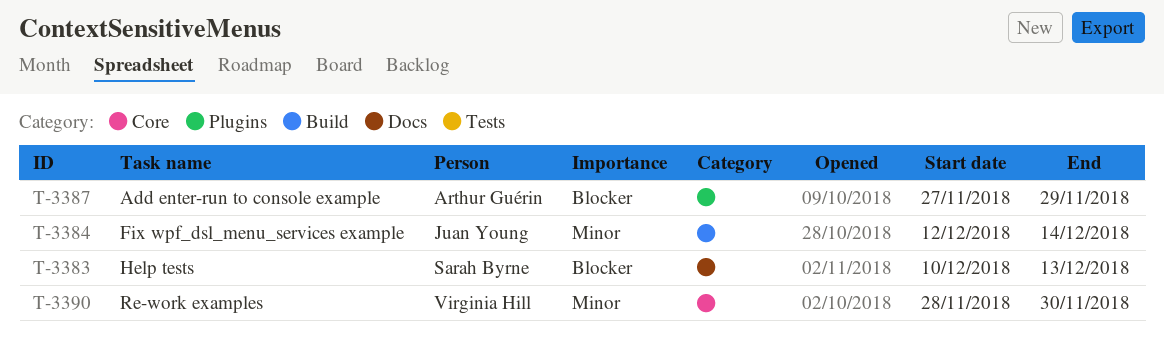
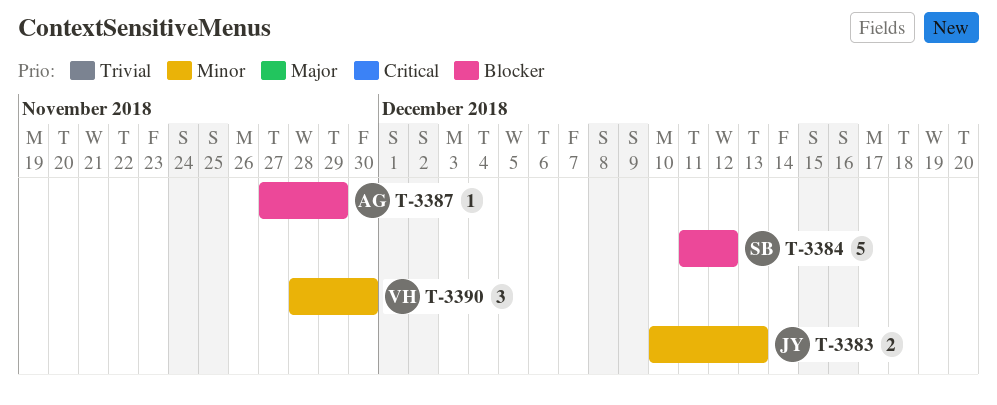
T-3383, owner: Sarah Byrne -> Juan Young
T-3383, priority: Blocker -> Minor
T-3384, owner: Juan Young -> Sarah Byrne
T-3384, priority: Minor -> Blocker
T-3384, start: Dec 12 -> Dec 11
T-3384, due: Dec 14 -> Dec 12

